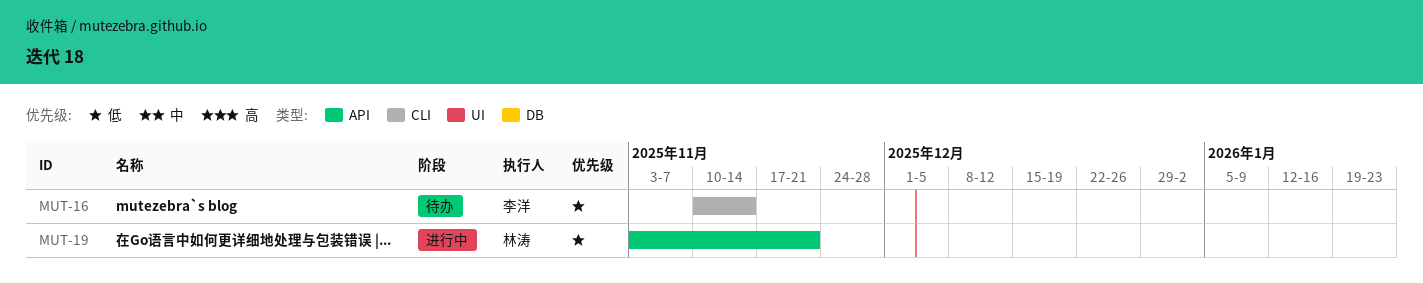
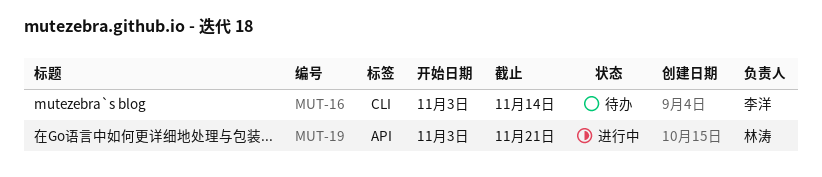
MUT-16, start: Nov 10 -> Nov 3

